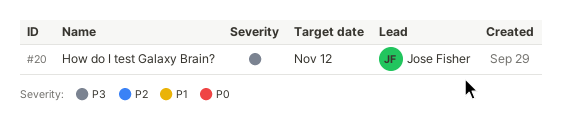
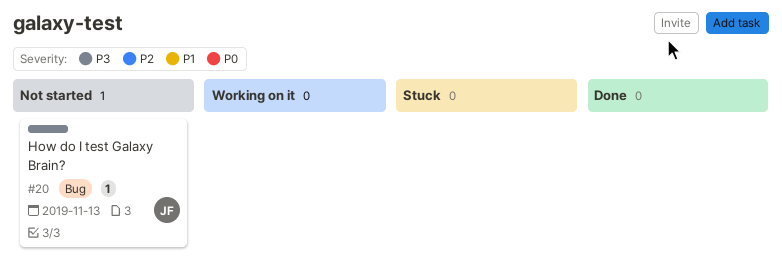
#20, due: Nov 12 -> Nov 13

